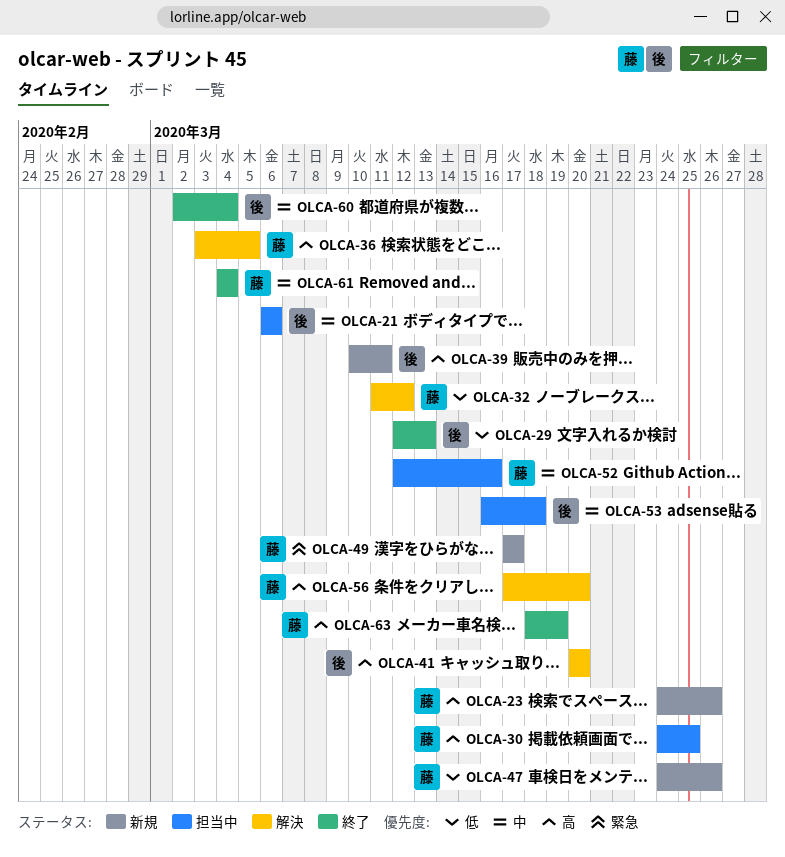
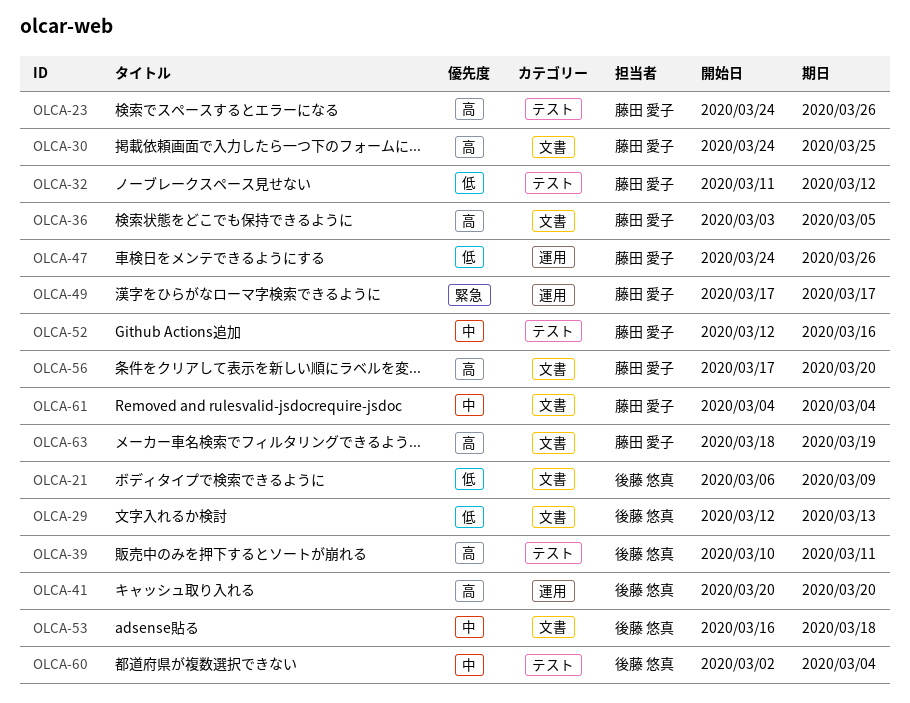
OLCA-21, priority: 中 -> 低
OLCA-21, due: Mar 6 -> Mar 9

